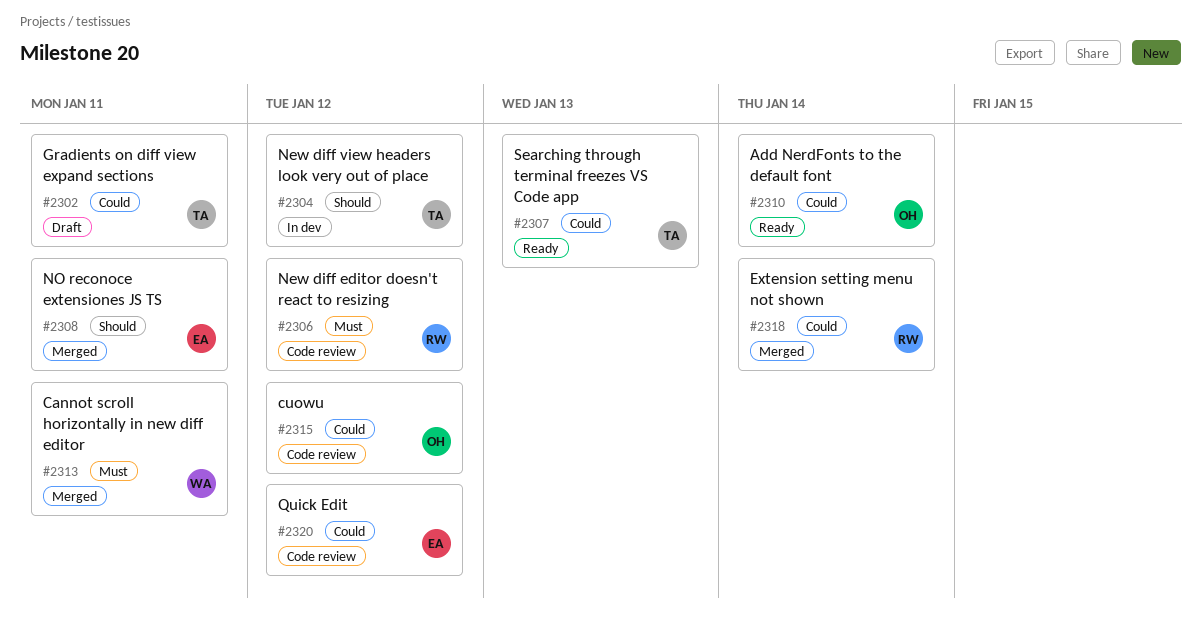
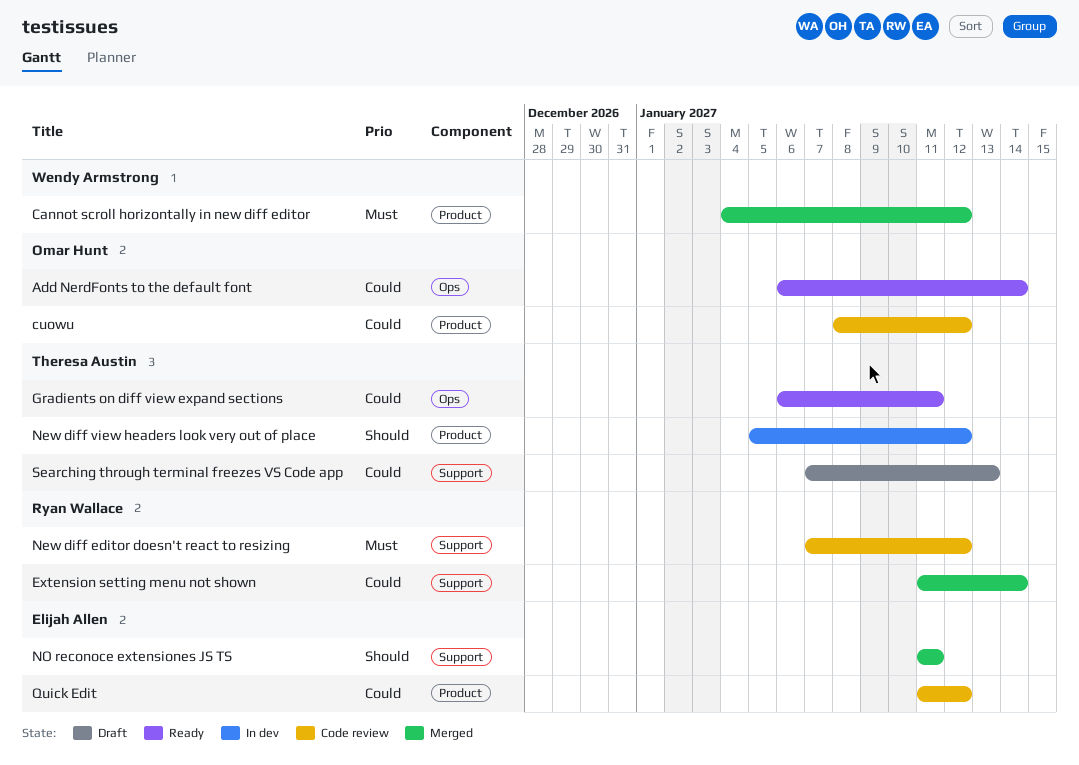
Cannot scroll horizontally in new diff editor, due: Jan 11 -> Jan 12
Gradients on diff view expand sections, status: Draft -> Ready
Searching through terminal freezes VS Code app, status: Ready -> Draft

